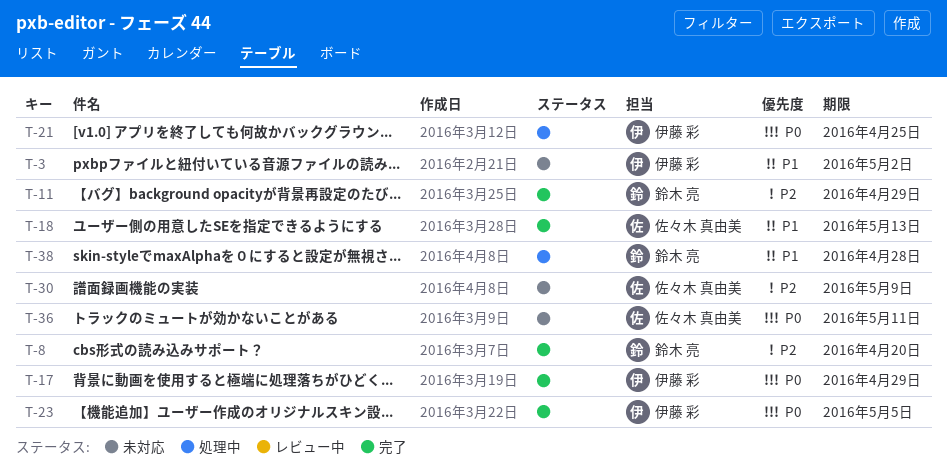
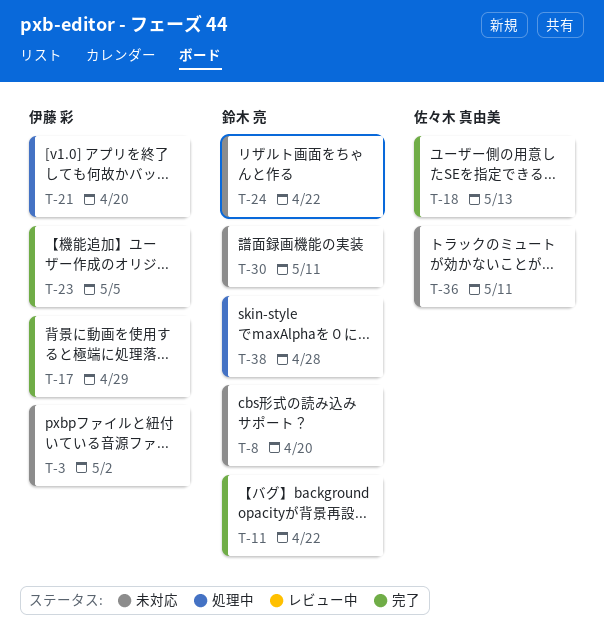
T-8, status: 完了 -> 未対応
T-11, due: Apr 29 -> Apr 22
T-21, due: Apr 25 -> Apr 20
T-24: none -> present
T-30, owner: 佐々木 真由美 -> 鈴木 亮
T-30, due: May 9 -> May 11

